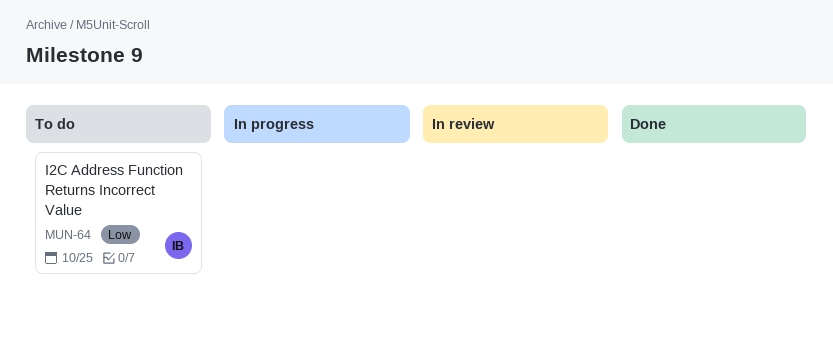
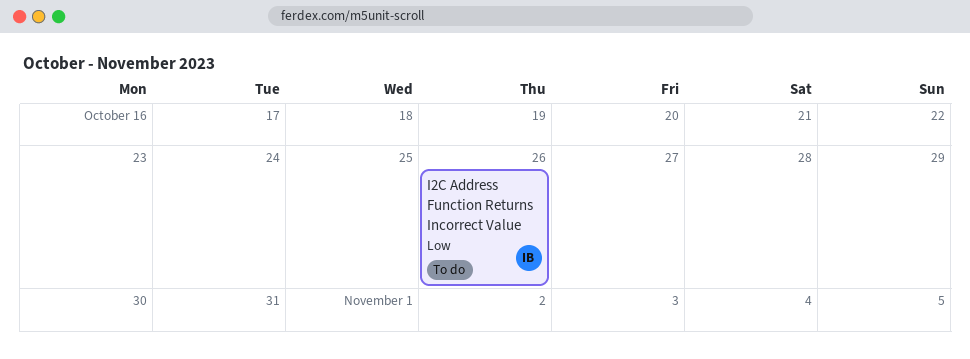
I2C Address Function Returns Incorrect Value, due: Oct 25 -> Oct 26

